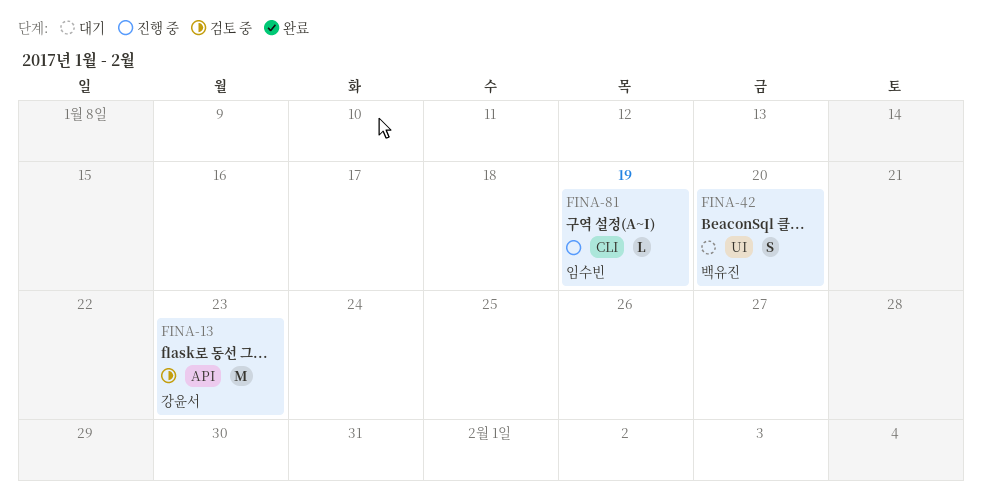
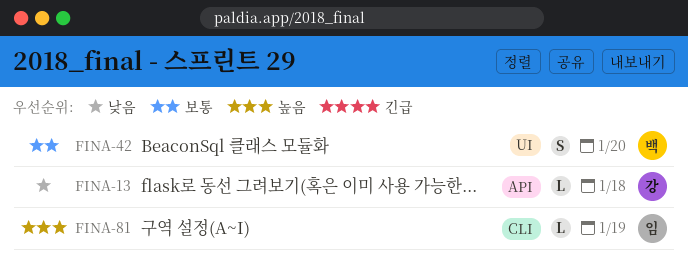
FINA-13, estimate: M -> L
FINA-13, due: Jan 23 -> Jan 18

